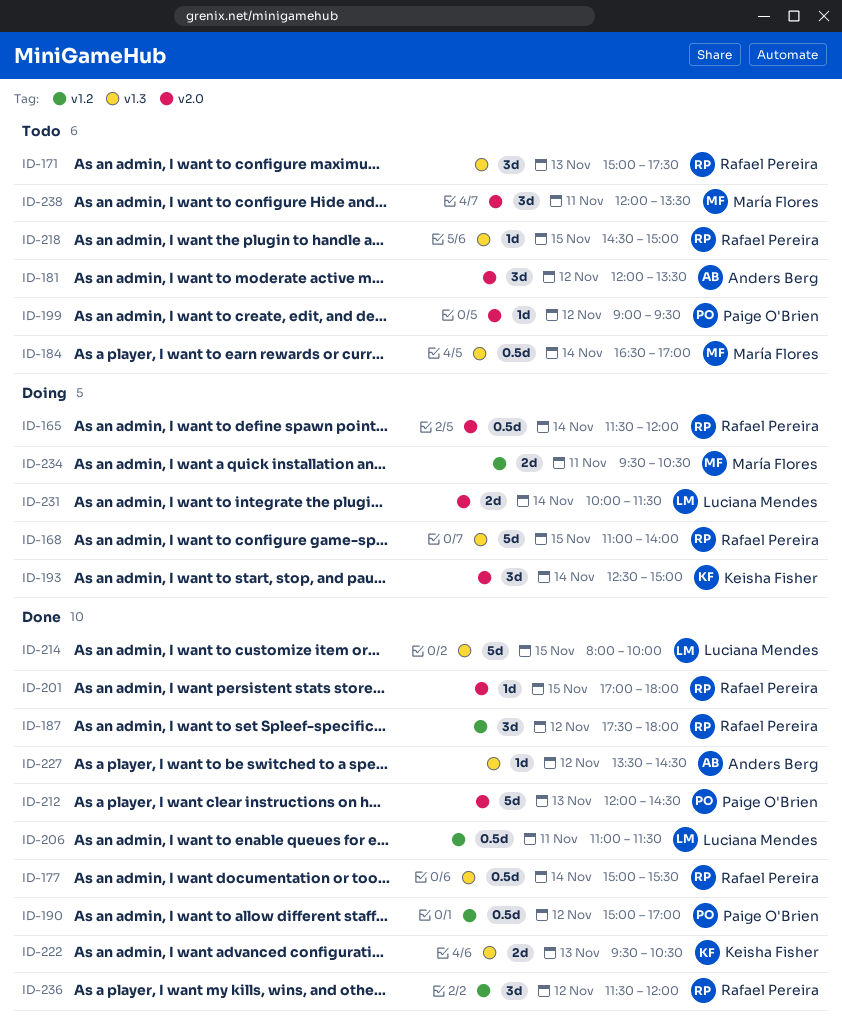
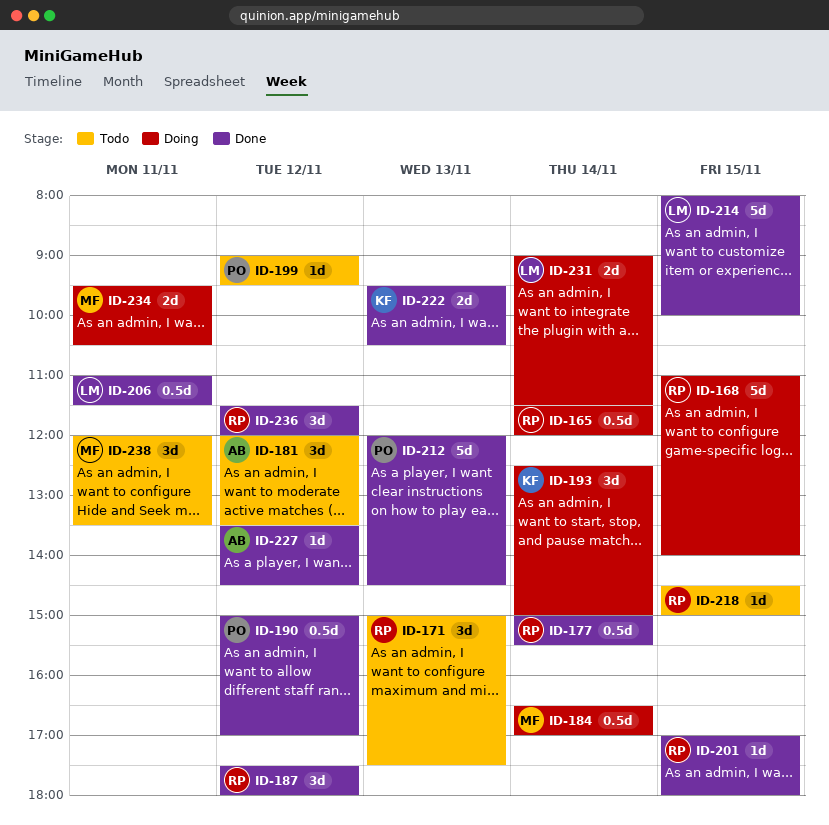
ID-184, status: Todo -> Doing
ID-231, begins: 10:00 -> 09:00

